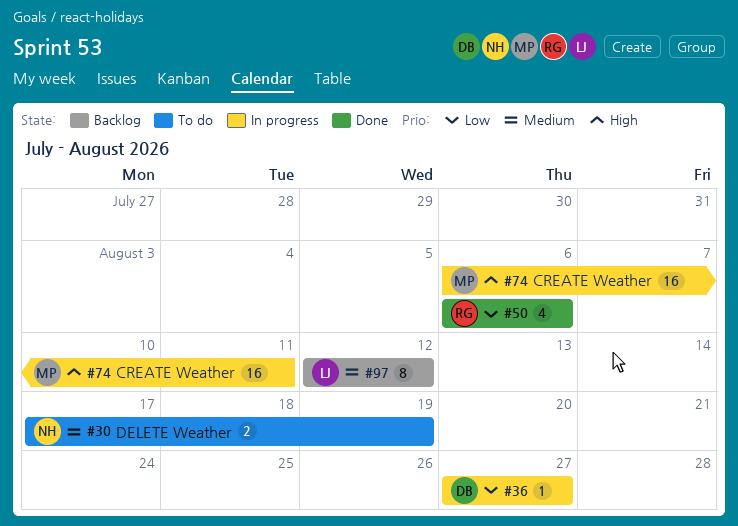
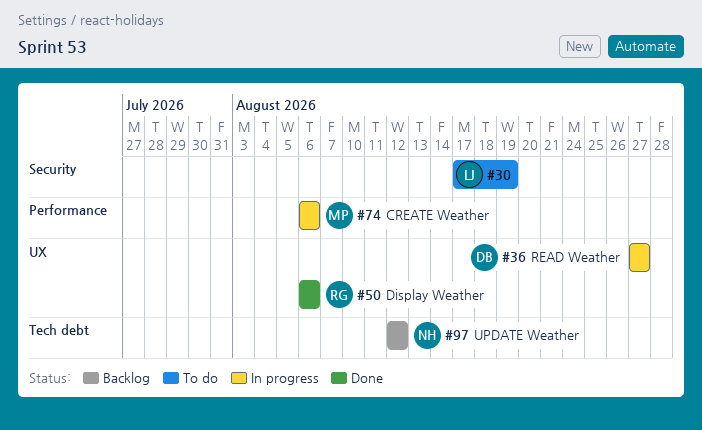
#30, owner: NH -> LJ
#74, due: Aug 11 -> Aug 6
#97, owner: LJ -> NH

